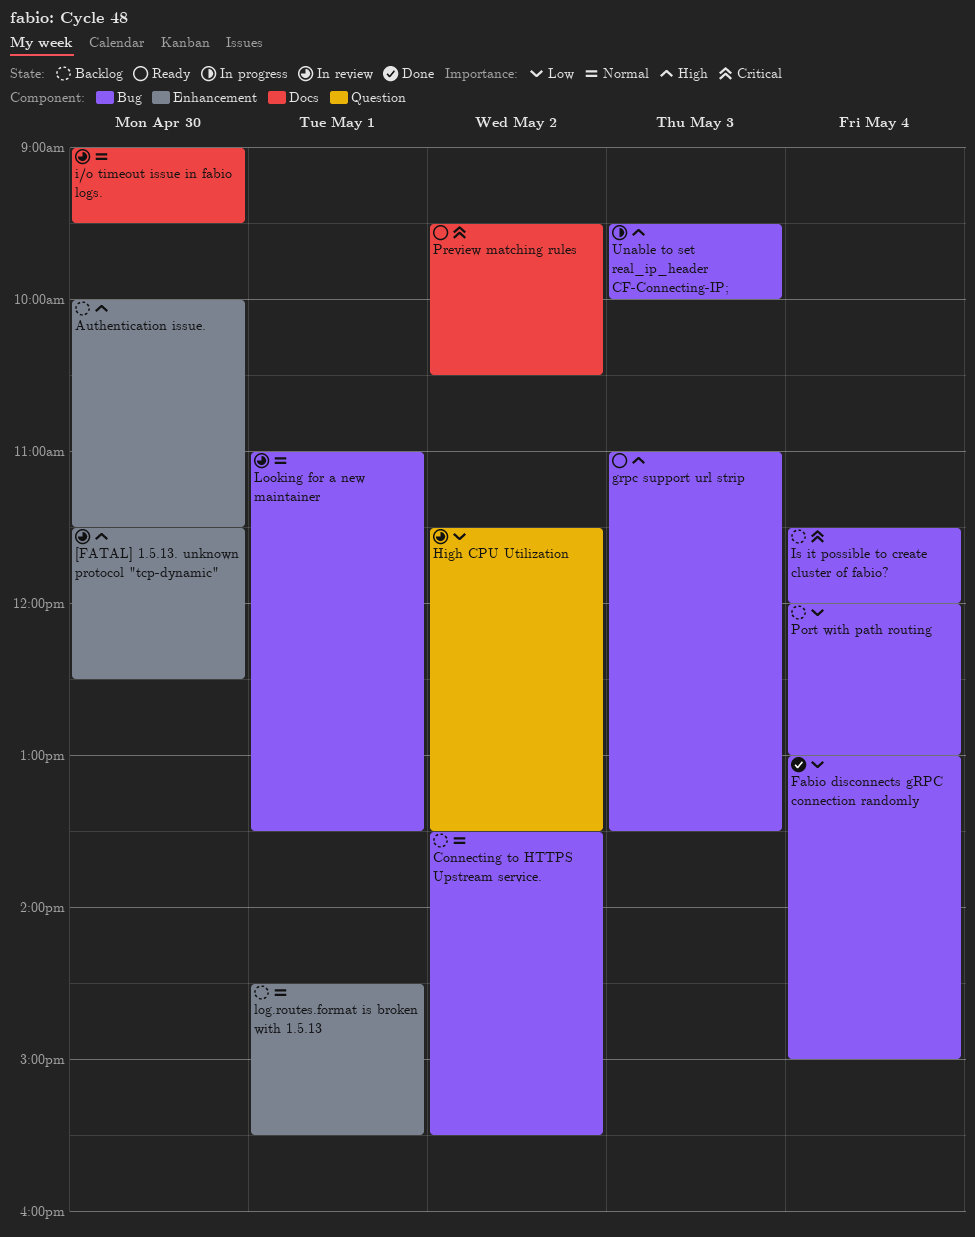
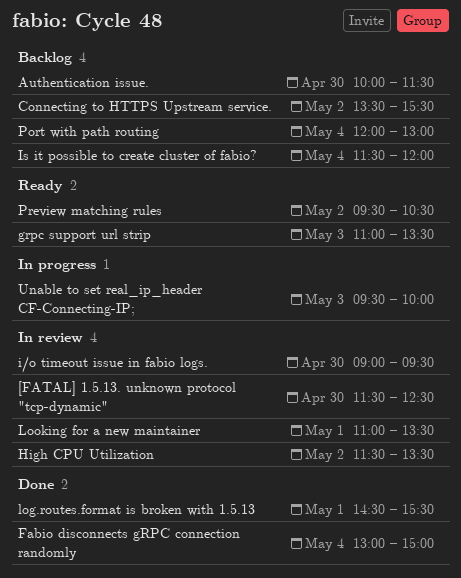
log.routes.format is broken with 1.5.13, status: Backlog -> Done

